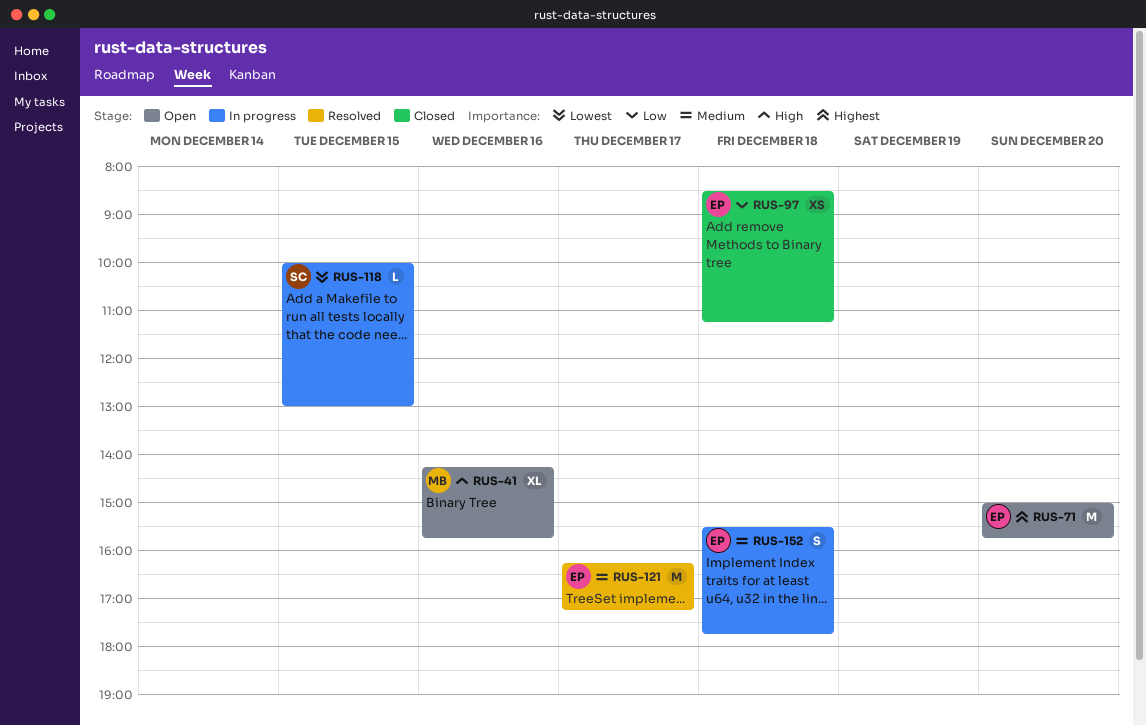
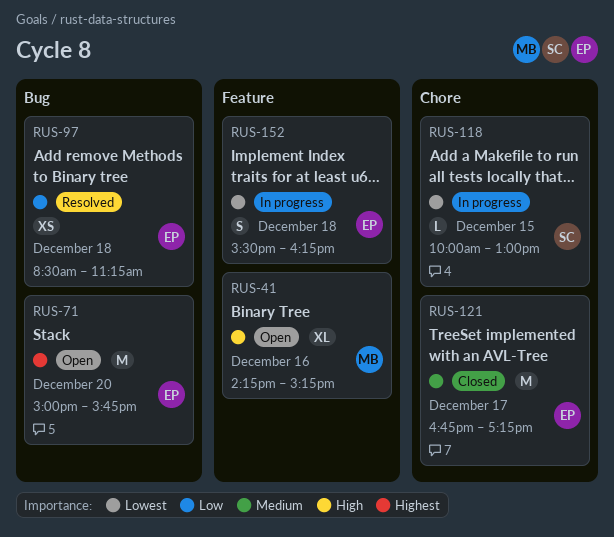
RUS-41, ends: 15:45 -> 15:15
RUS-97, status: Closed -> Resolved
RUS-121, status: Resolved -> Closed
RUS-121, begins: 16:15 -> 16:45
RUS-152, priority: Medium -> Lowest
RUS-152, ends: 17:45 -> 16:15

